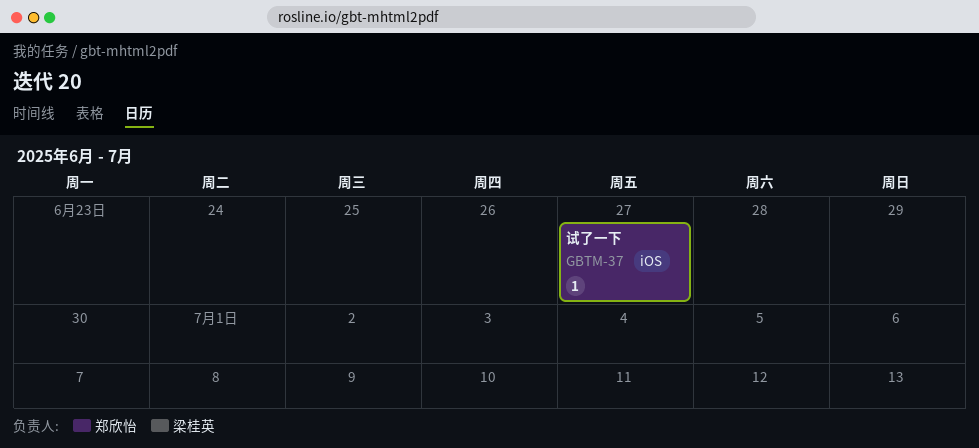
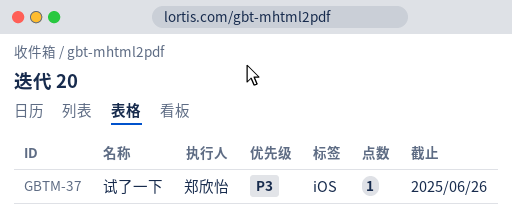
GBTM-37, due: Jun 27 -> Jun 26

